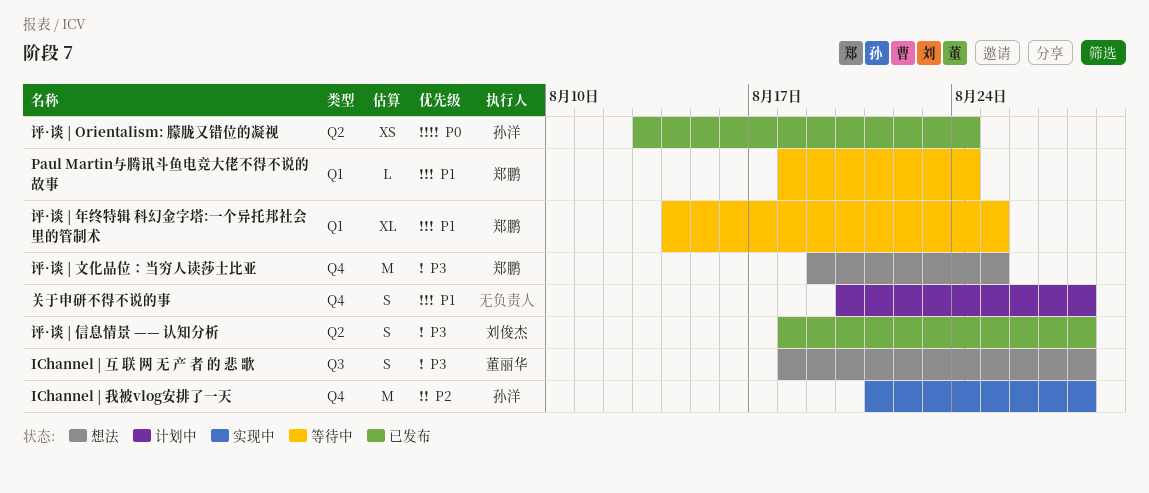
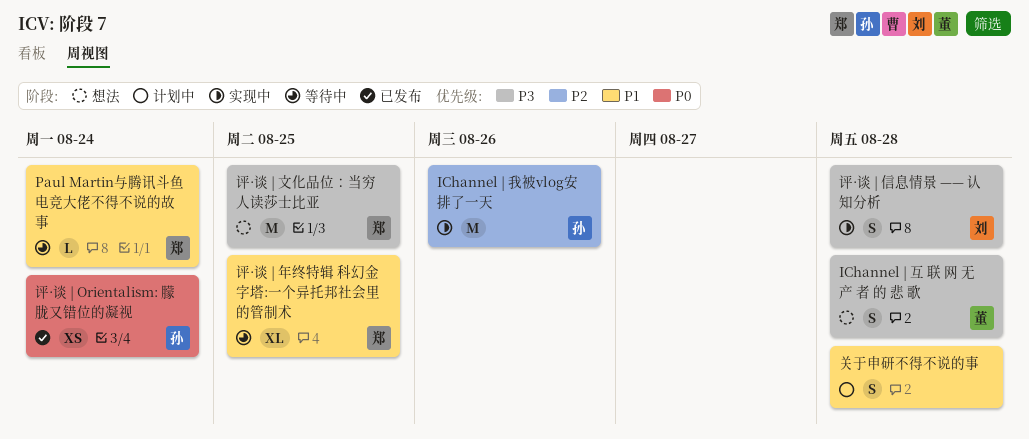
IChannel | 我被vlog安排了一天, due: Aug 28 -> Aug 26
评·谈 | 信息情景 —— 认知分析, status: 已发布 -> 实现中

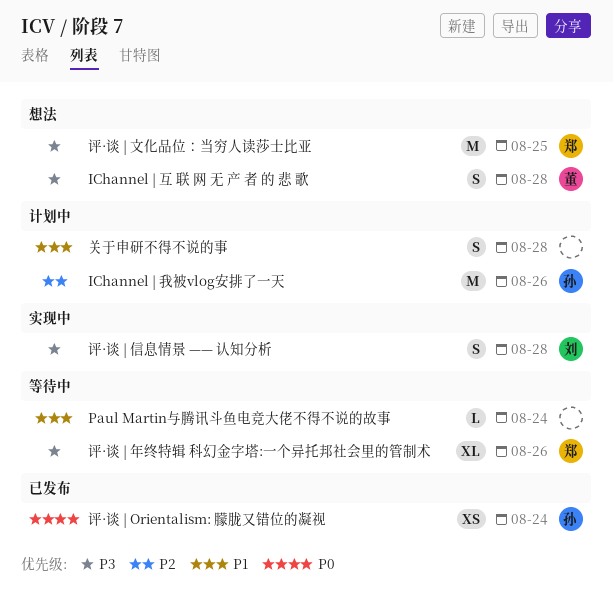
IChannel | 我被vlog安排了一天, status: 实现中 -> 计划中
Paul Martin与腾讯斗鱼电竞大佬不得不说的故事, owner: 郑 -> none
评·谈 | 年终特辑 科幻金字塔:一个异托邦社会里的管制术, priority: P1 -> P3
评·谈 | 年终特辑 科幻金字塔:一个异托邦社会里的管制术, due: Aug 25 -> Aug 26

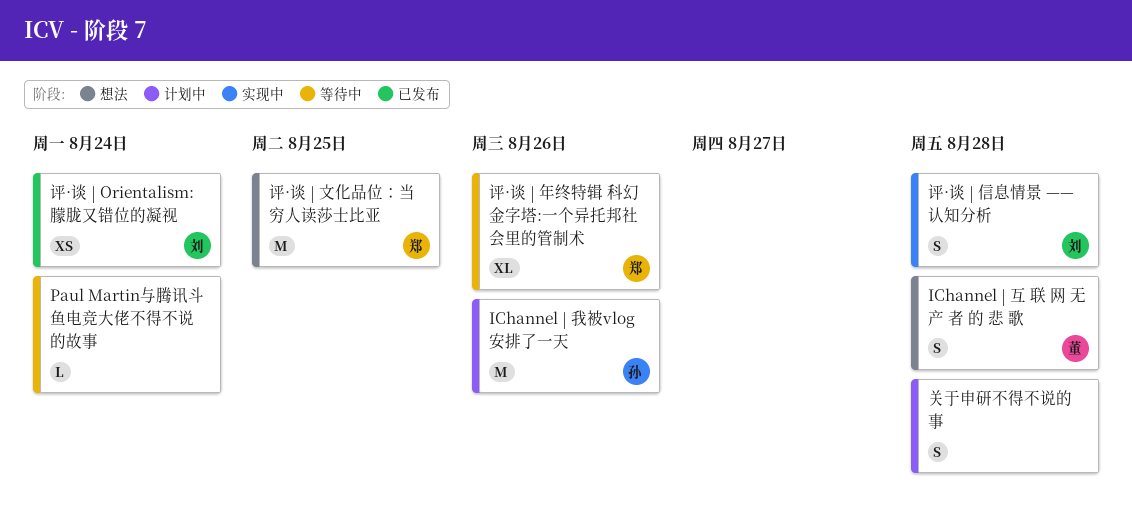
评·谈 | Orientalism: 朦胧又错位的凝视, owner: 孙 -> 刘

